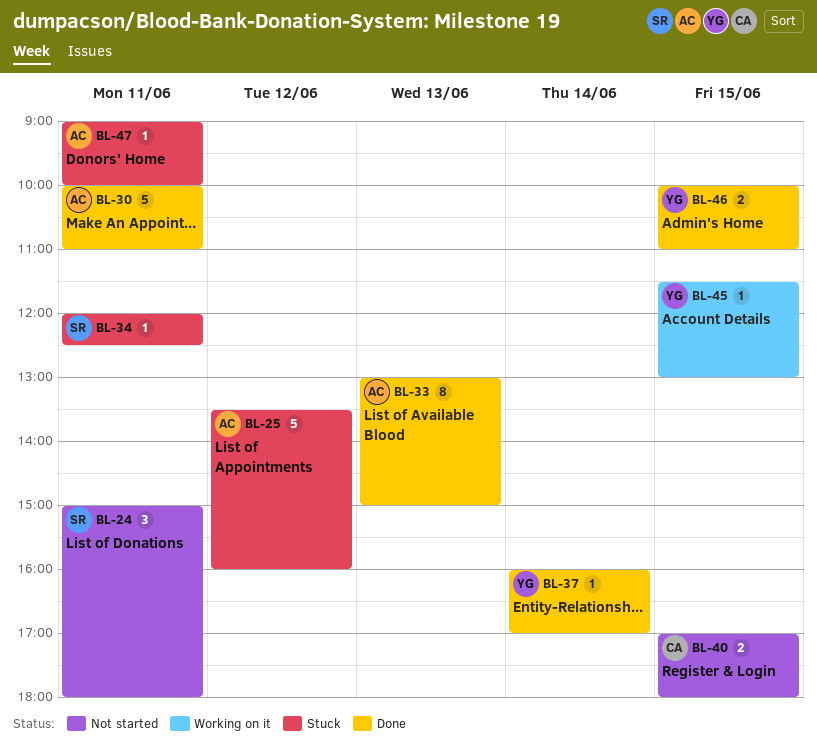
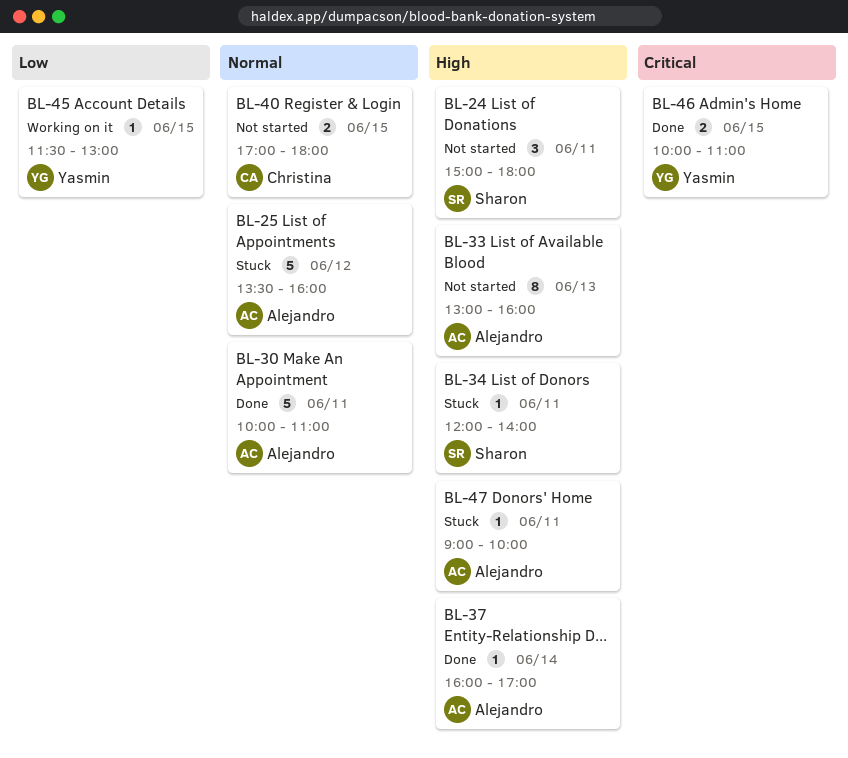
BL-33, status: Done -> Not started
BL-33, ends: 15:00 -> 16:00
BL-34, ends: 12:30 -> 14:00
BL-37, owner: Yasmin -> Alejandro

